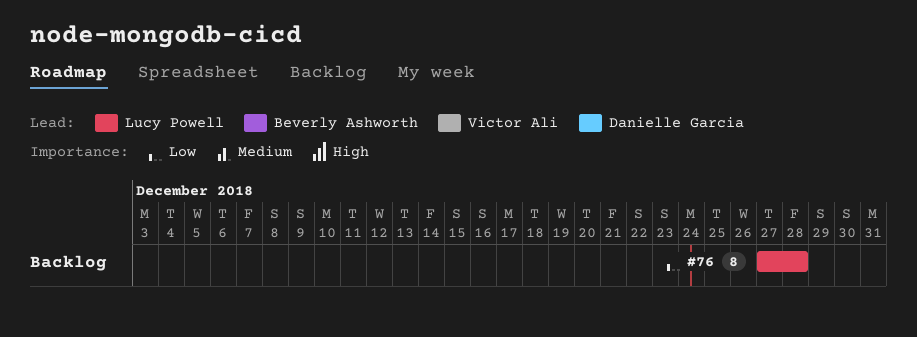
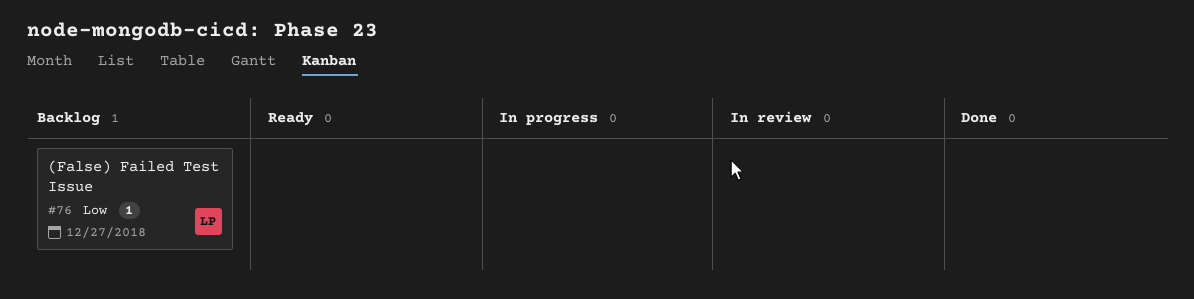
#76, estimate: 8 -> 1
#76, due: Dec 28 -> Dec 27

